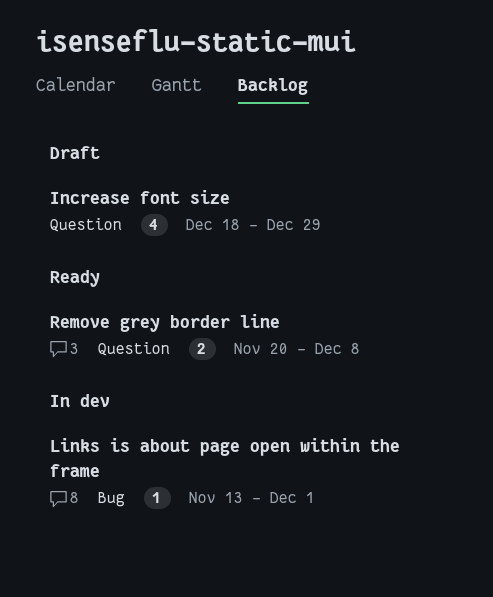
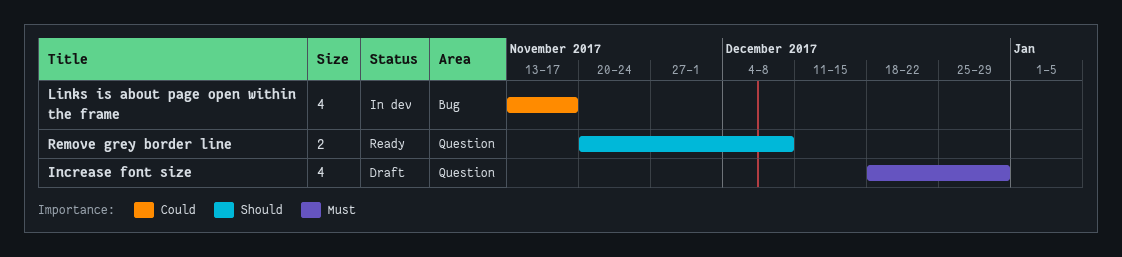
Links is about page open within the frame, estimate: 1 -> 4
Links is about page open within the frame, due: Dec 1 -> Nov 17

